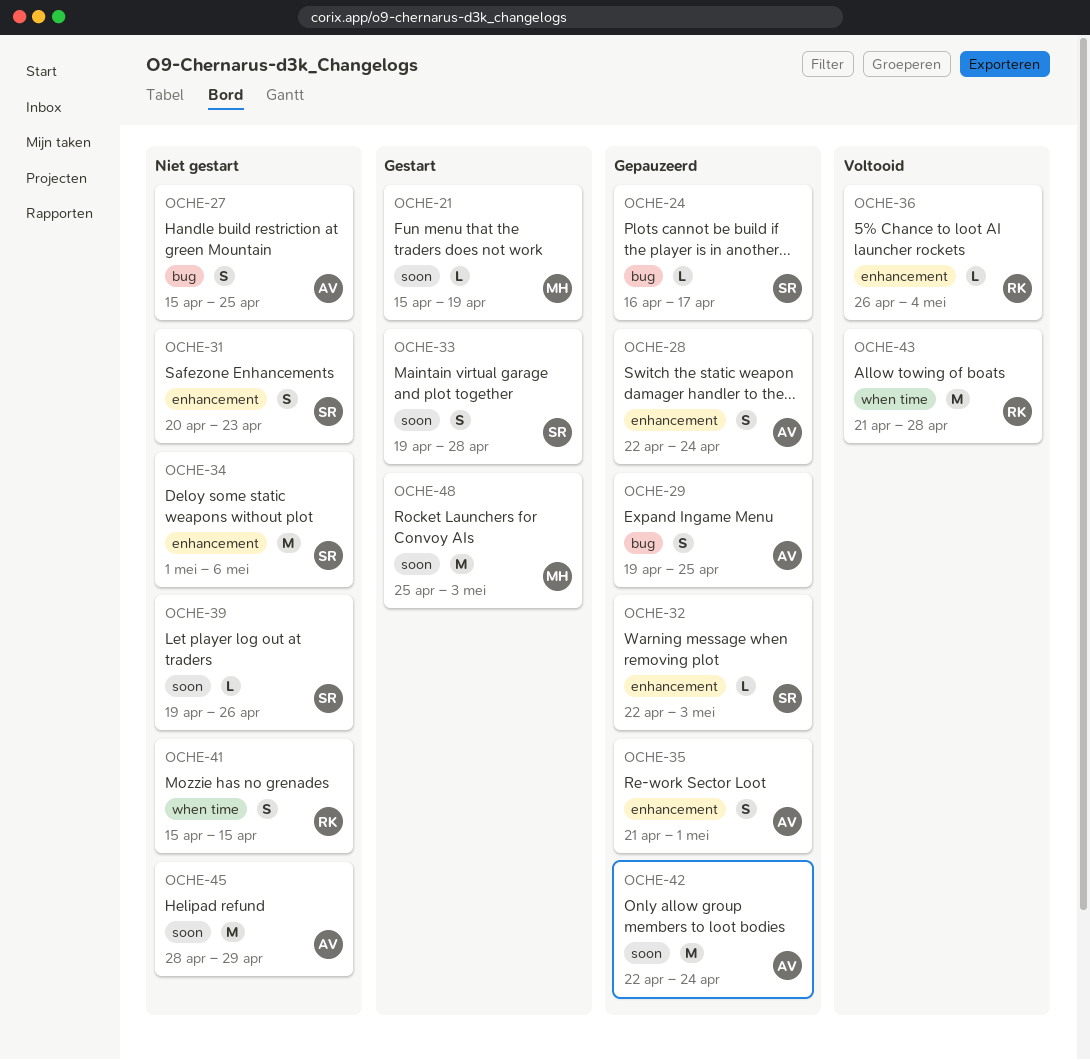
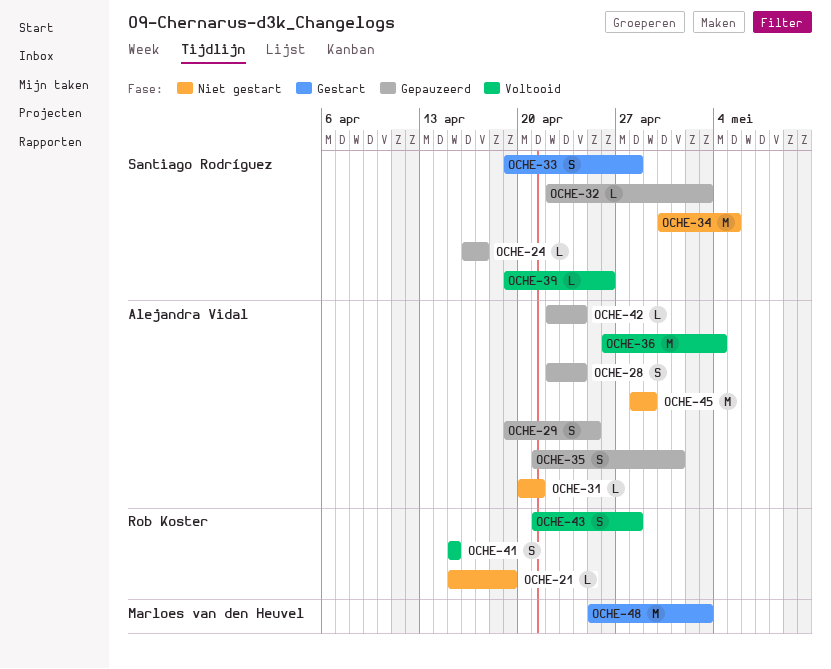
OCHE-21, status: Gestart -> Niet gestart
OCHE-21, owner: Marloes van den Heuvel -> Rob Koster
OCHE-27: present -> none
OCHE-31, owner: Santiago Rodríguez -> Alejandra Vidal
OCHE-31, estimate: S -> L
OCHE-31, due: Apr 23 -> Apr 21
OCHE-34, start: May 1 -> Apr 30
OCHE-34, due: May 6 -> May 5
OCHE-36, owner: Rob Koster -> Alejandra Vidal
OCHE-36, estimate: L -> M
OCHE-39, status: Niet gestart -> Voltooid
OCHE-41, status: Niet gestart -> Voltooid
OCHE-42, estimate: M -> L
OCHE-43, estimate: M -> S

